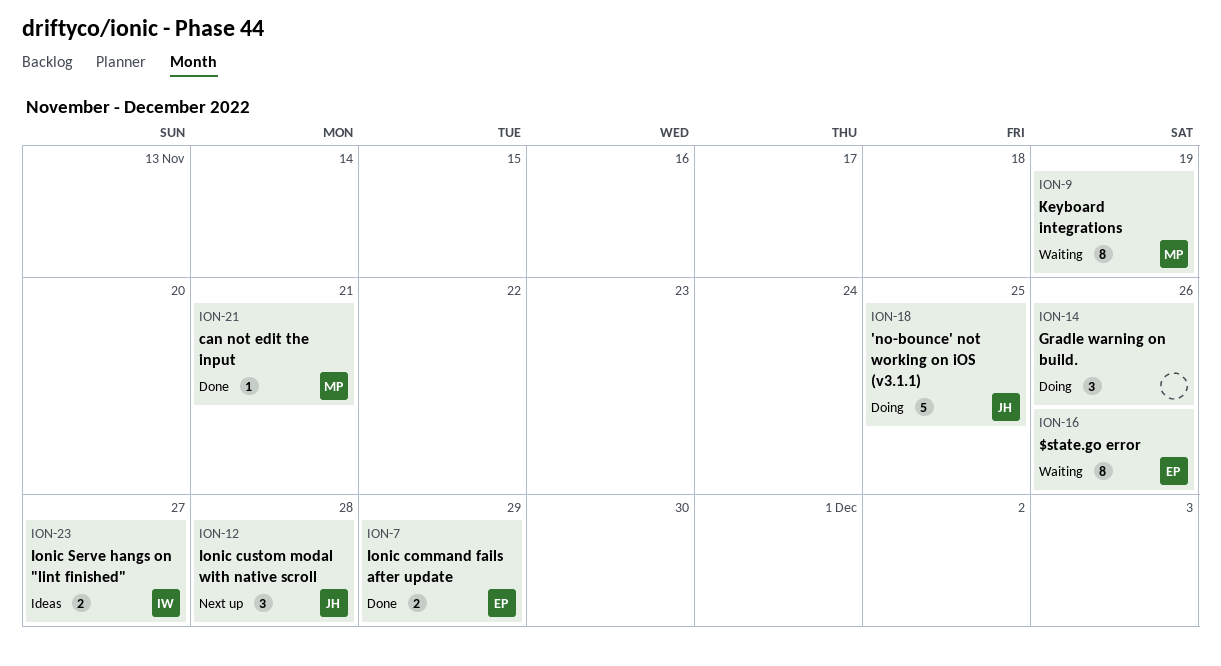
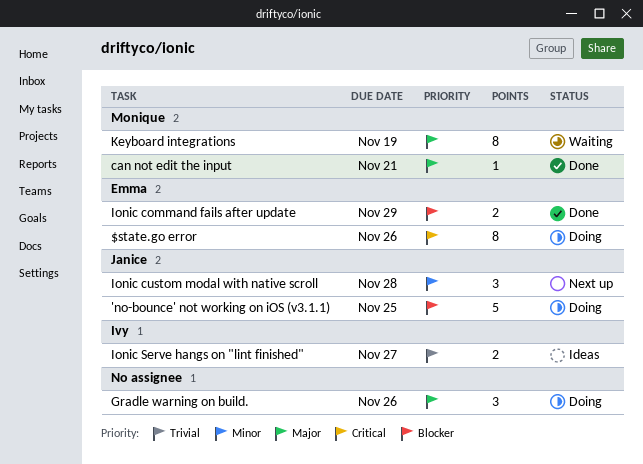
$state.go error, status: Waiting -> Doing

